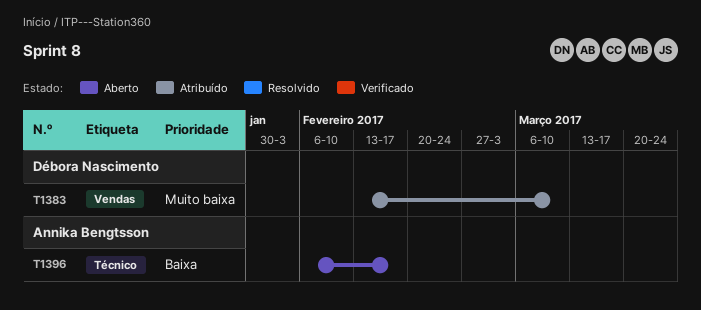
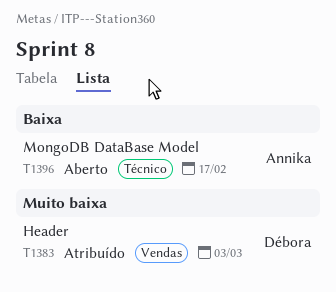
T1383, due: Mar 10 -> Mar 3

